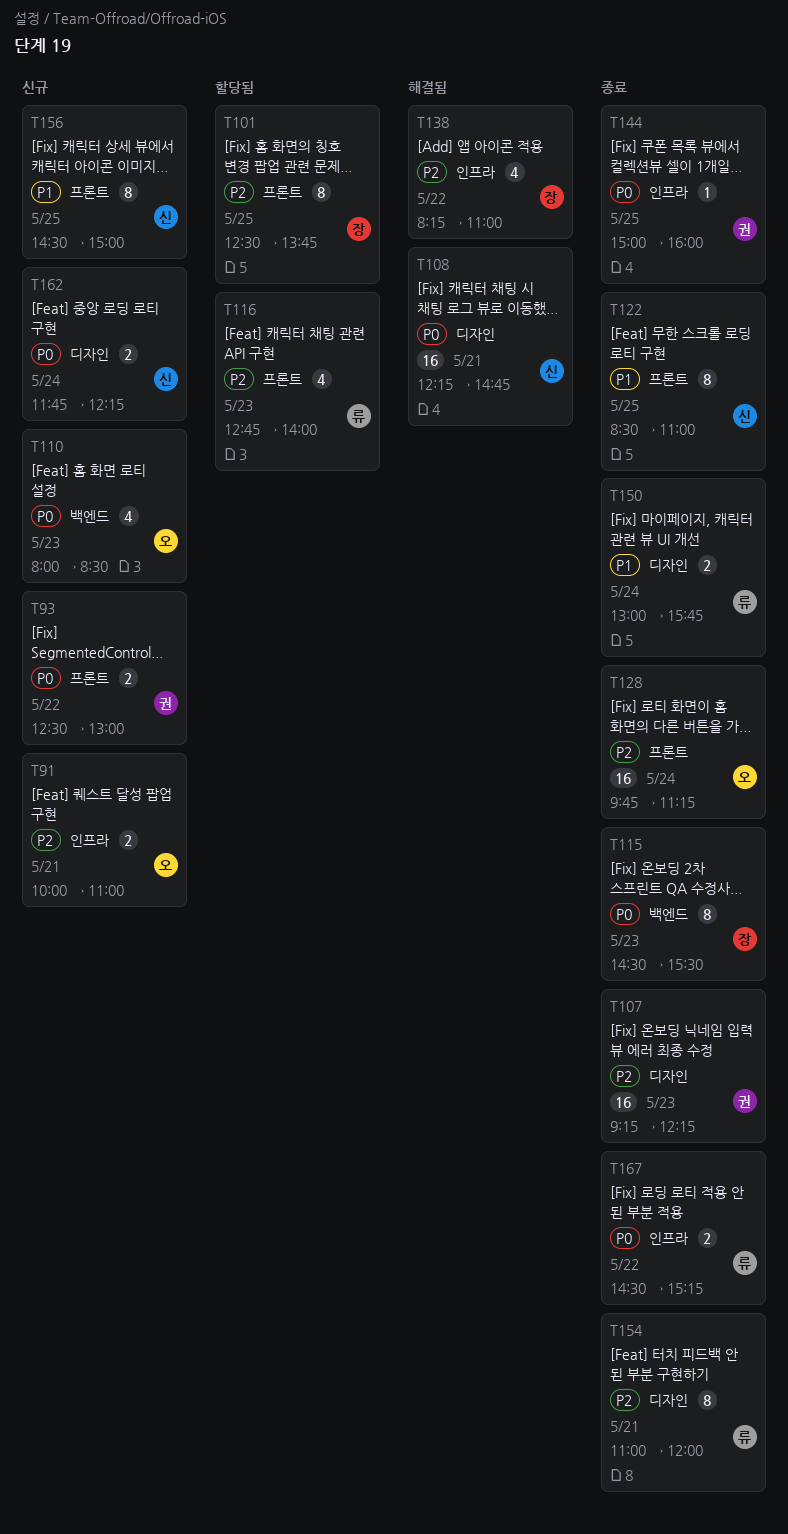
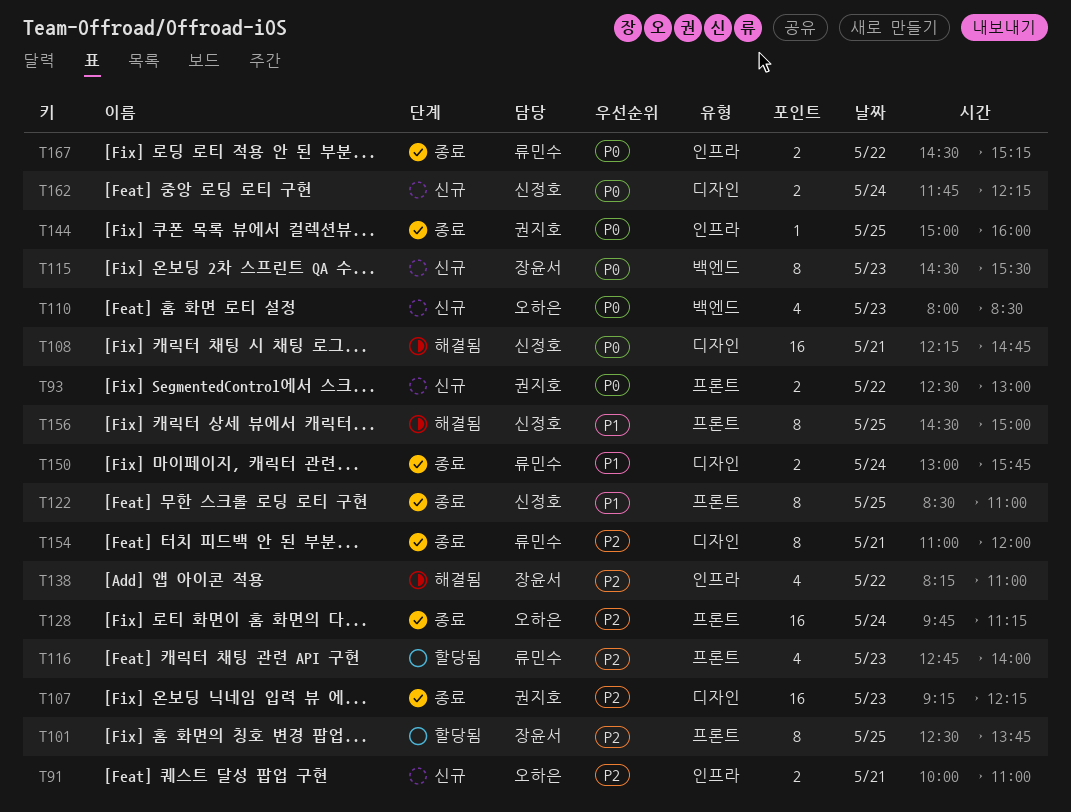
T115, status: 종료 -> 신규
T156, status: 신규 -> 해결됨

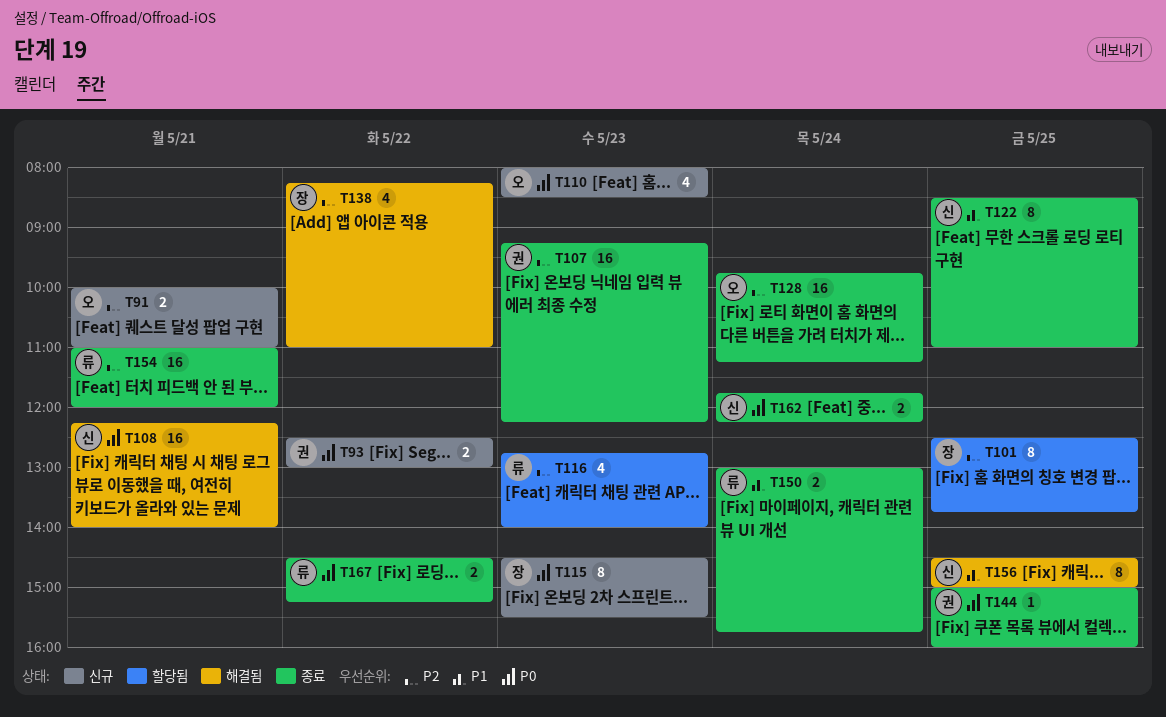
T108, ends: 14:45 -> 14:00
T154, estimate: 8 -> 16
T162, status: 신규 -> 종료

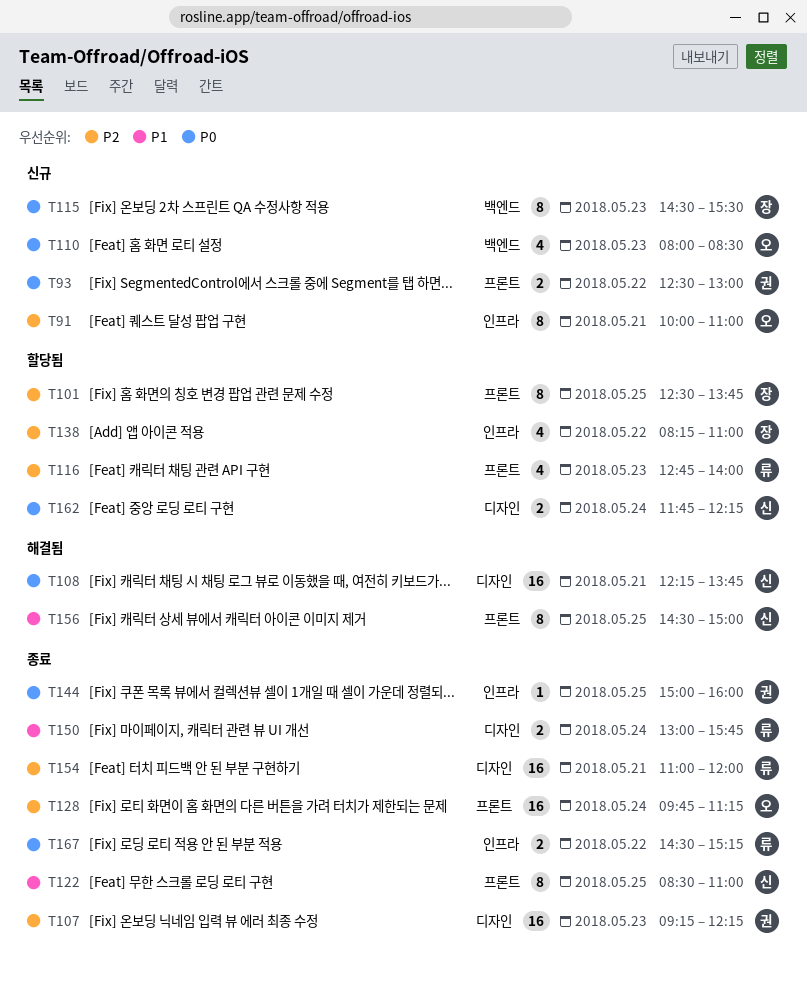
T91, estimate: 2 -> 8
T108, ends: 14:00 -> 13:45
T138, status: 해결됨 -> 할당됨
T162, status: 종료 -> 할당됨

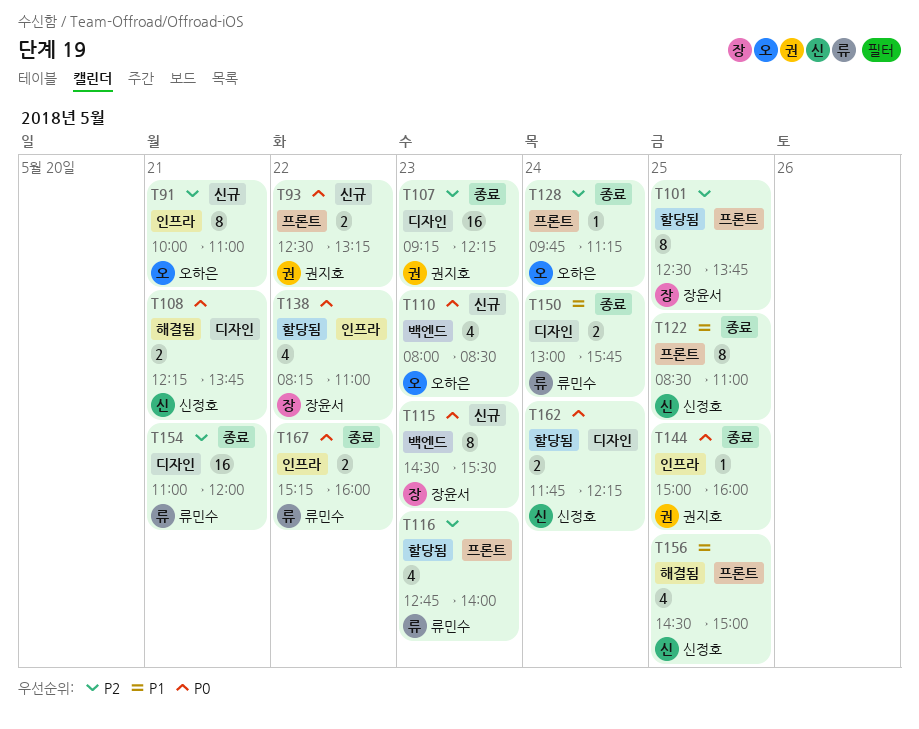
T93, ends: 13:00 -> 13:15
T108, estimate: 16 -> 2
T128, estimate: 16 -> 1
T138, priority: P2 -> P0
T156, estimate: 8 -> 4
T167, begins: 14:30 -> 15:15
T167, ends: 15:15 -> 16:00

